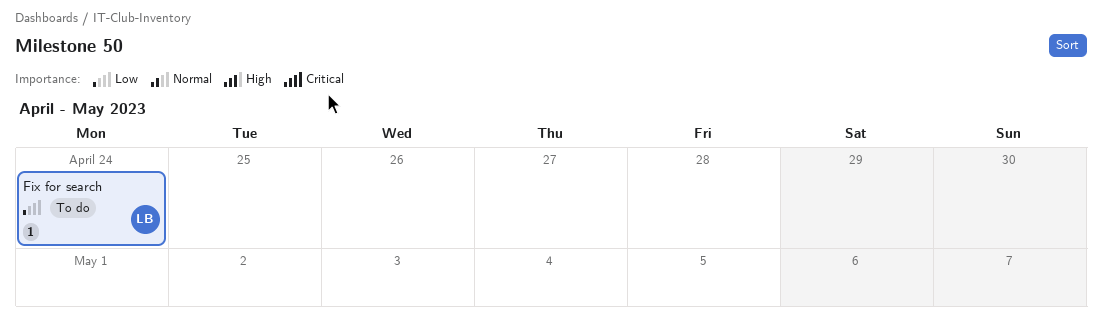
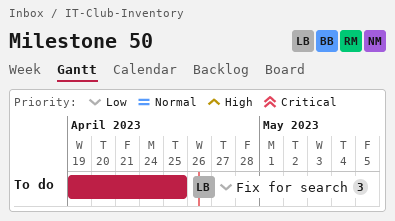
Fix for search, estimate: 1 -> 3
Fix for search, due: Apr 24 -> Apr 25

